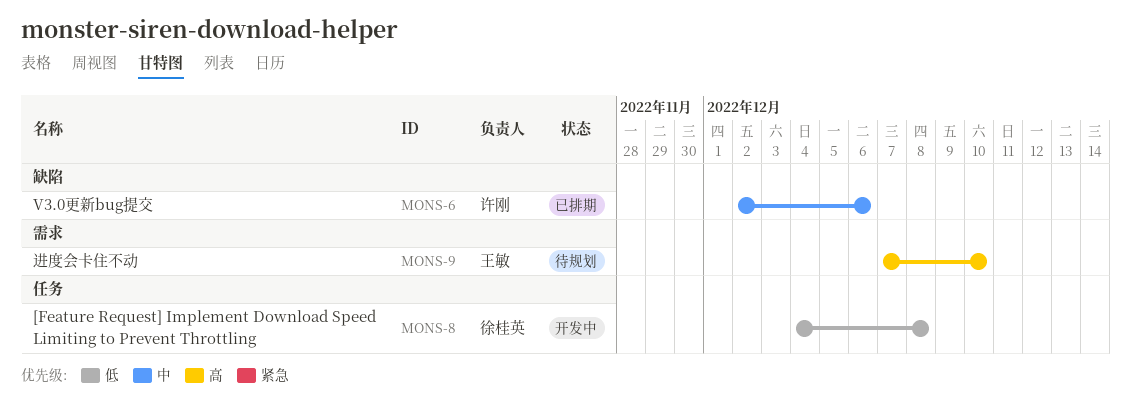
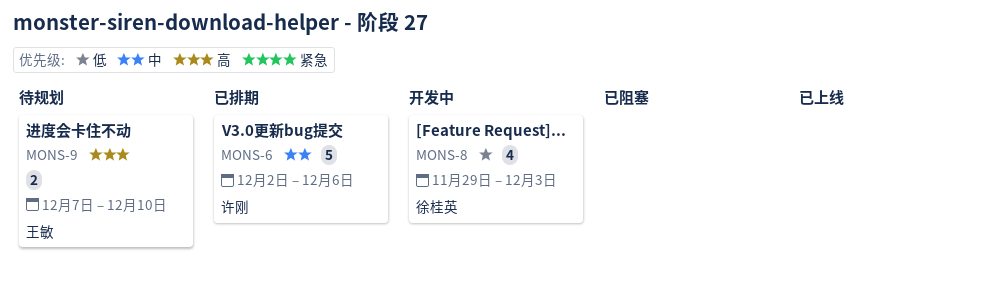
MONS-8, start: Dec 4 -> Nov 29
MONS-8, due: Dec 8 -> Dec 3

